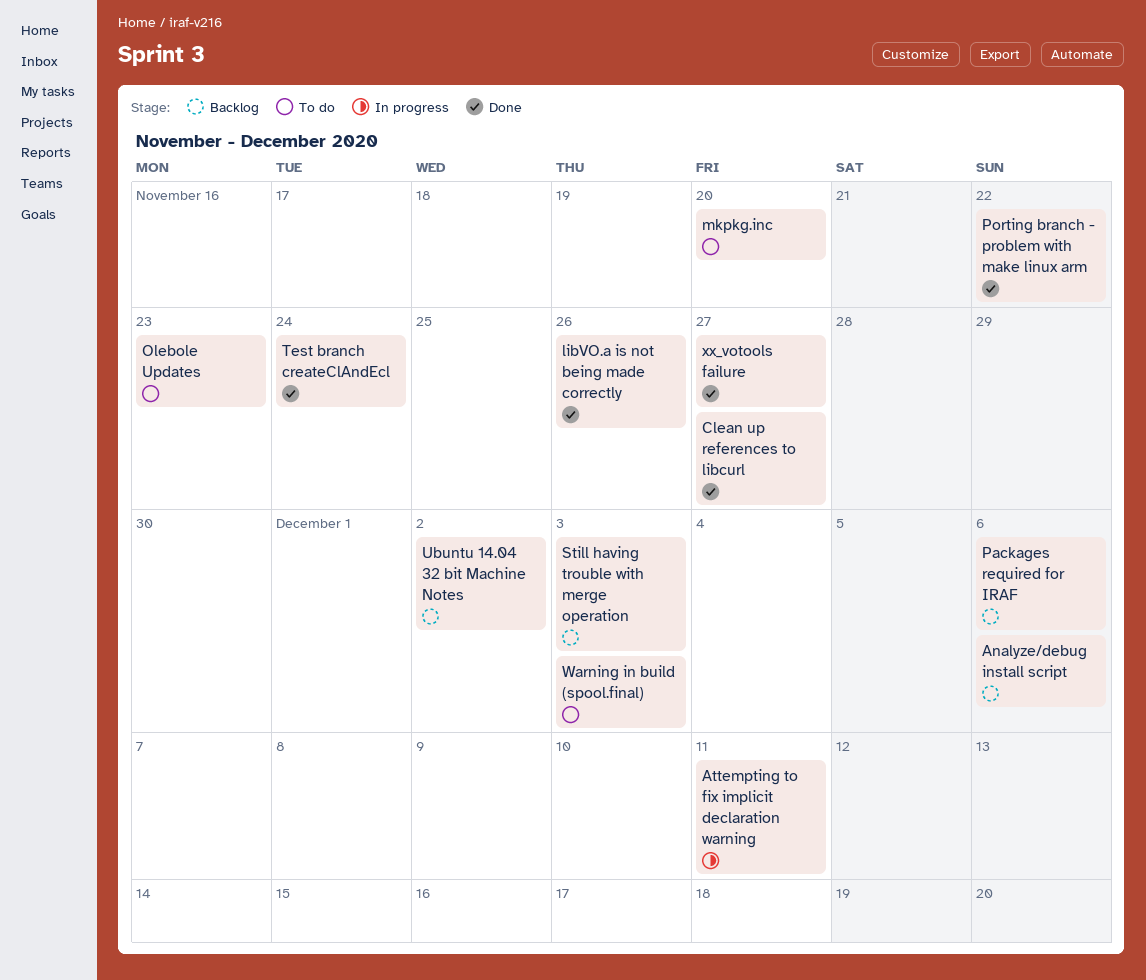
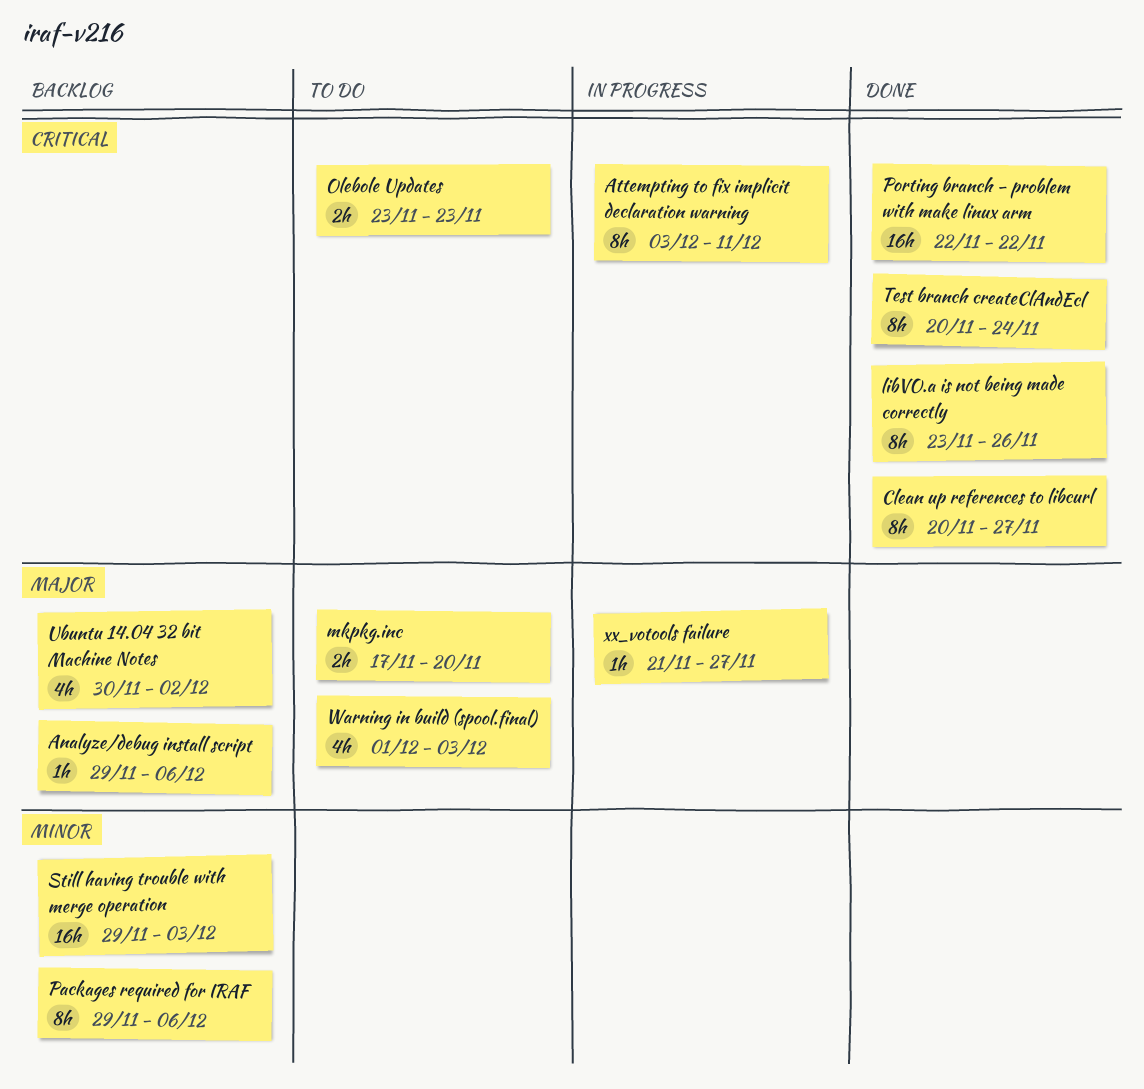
xx_votools failure, status: Done -> In progress

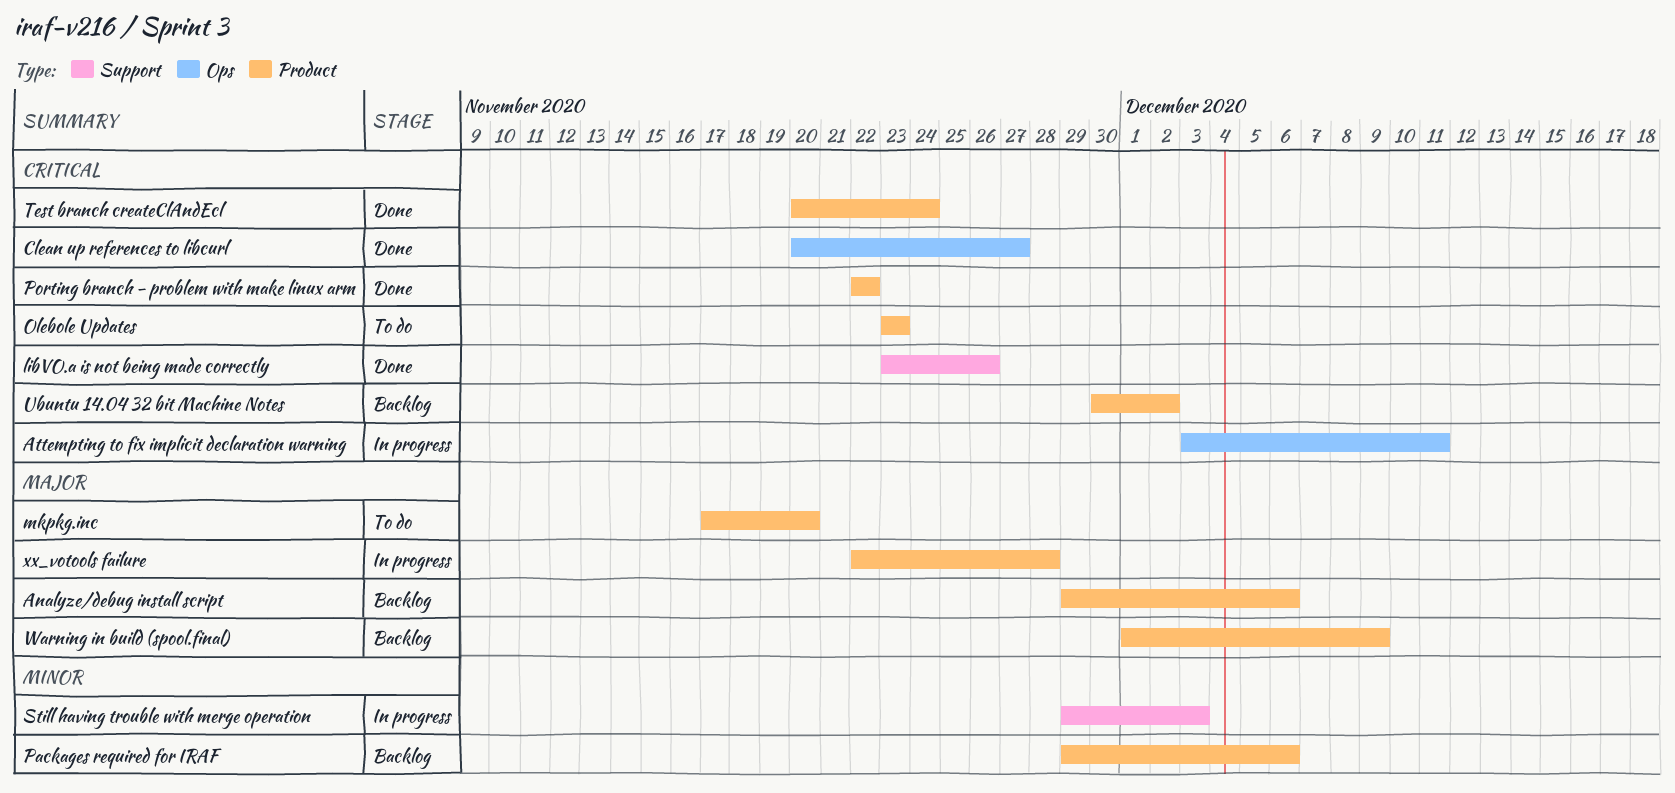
Still having trouble with merge operation, status: Backlog -> In progress
Ubuntu 14.04 32 bit Machine Notes, priority: Major -> Critical
Warning in build (spool.final), status: To do -> Backlog
Warning in build (spool.final), due: Dec 3 -> Dec 9
xx_votools failure, start: Nov 21 -> Nov 22
xx_votools failure, due: Nov 27 -> Nov 28

